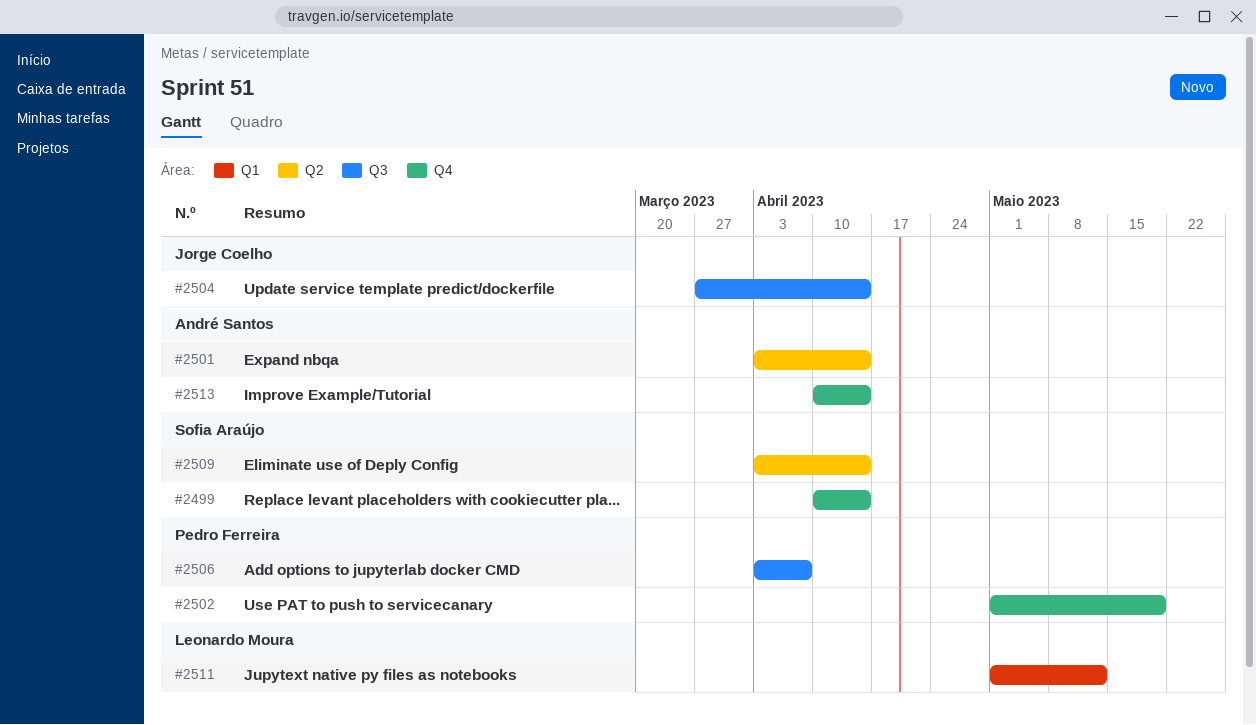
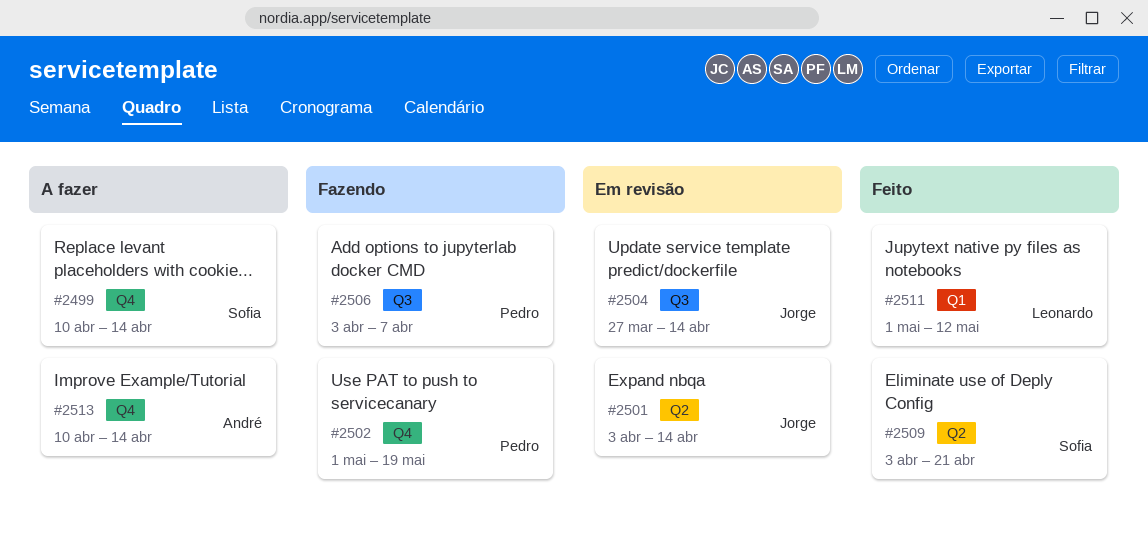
#2501, owner: André Santos -> Jorge Coelho
#2509, due: Apr 14 -> Apr 21

